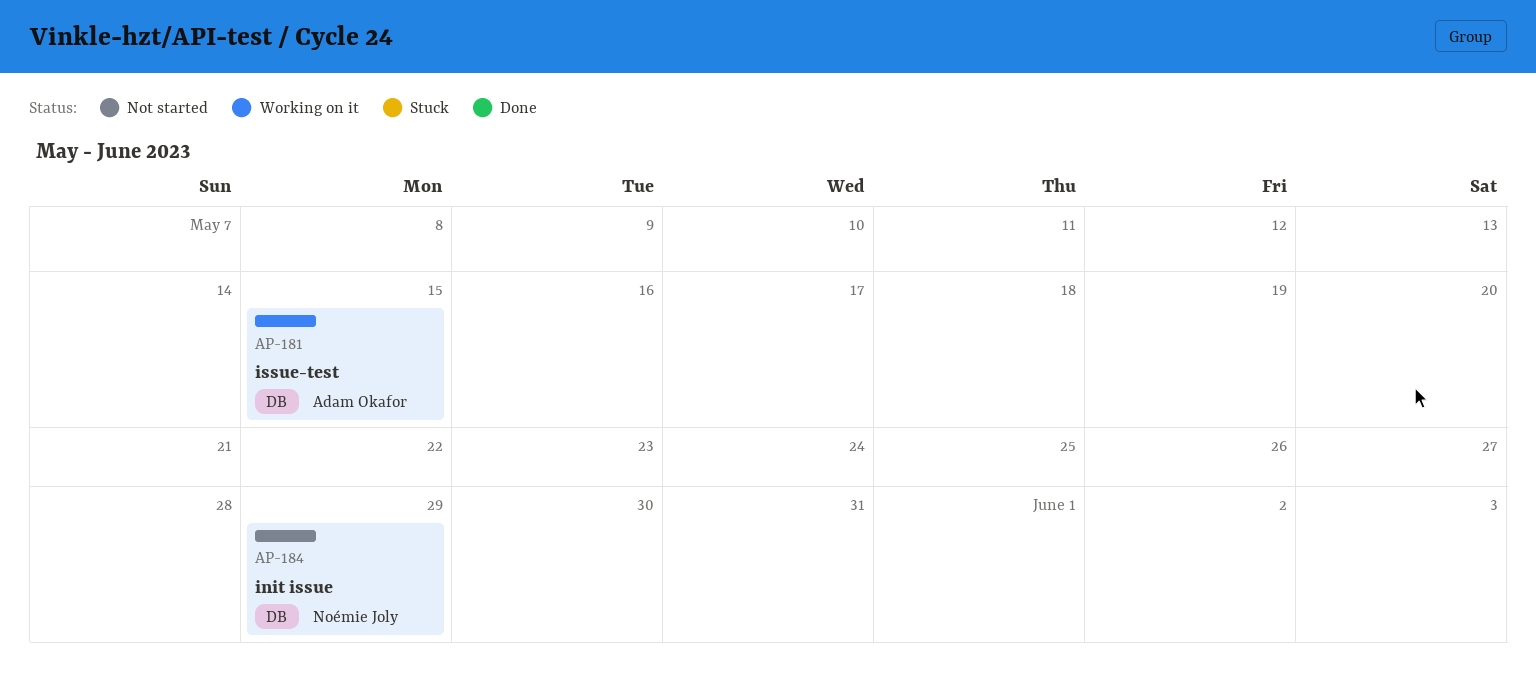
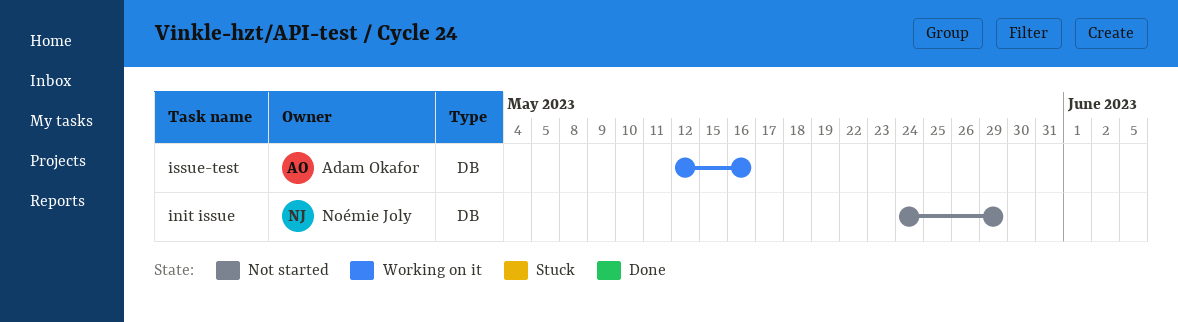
issue-test, due: May 15 -> May 16

